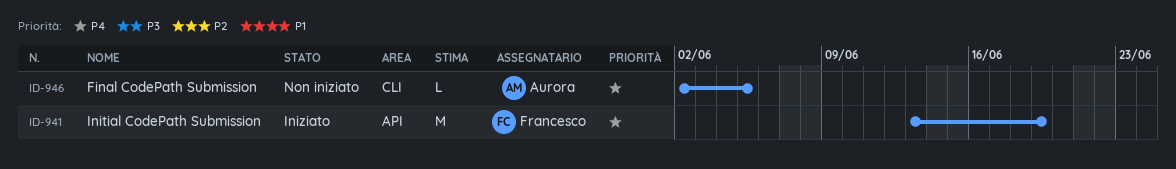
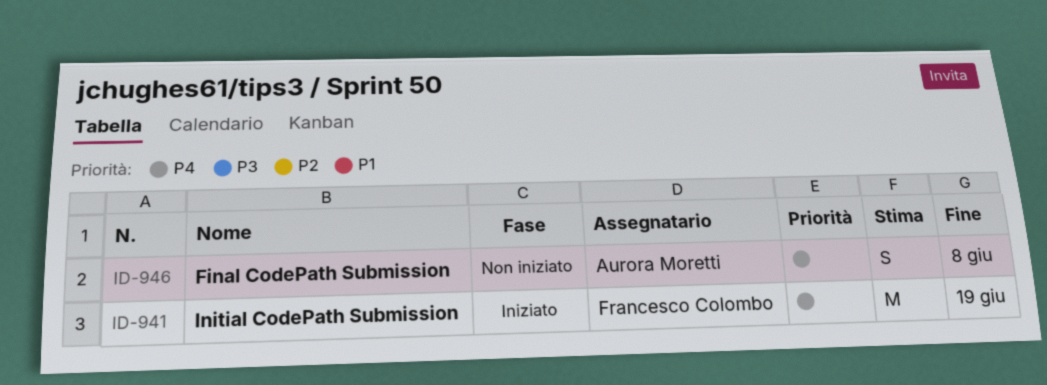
ID-946, estimate: L -> S
ID-946, due: Jun 5 -> Jun 8

